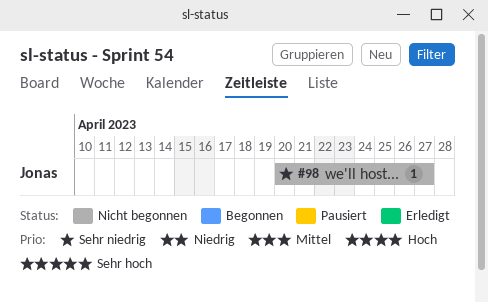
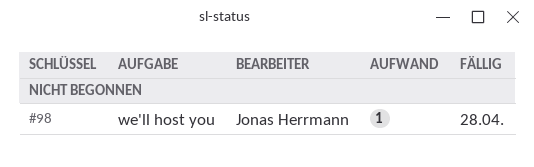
#98, due: Apr 27 -> Apr 28

